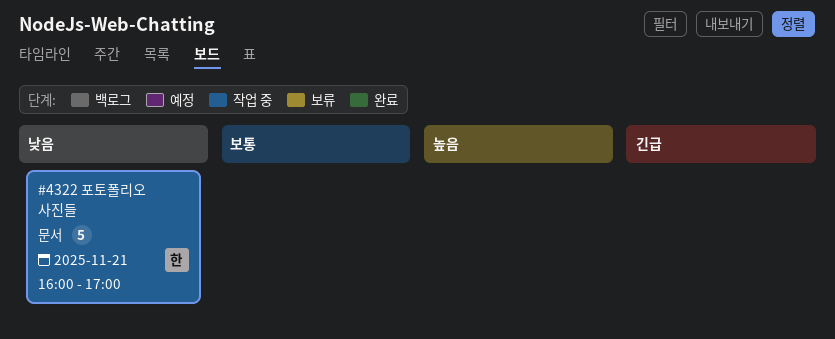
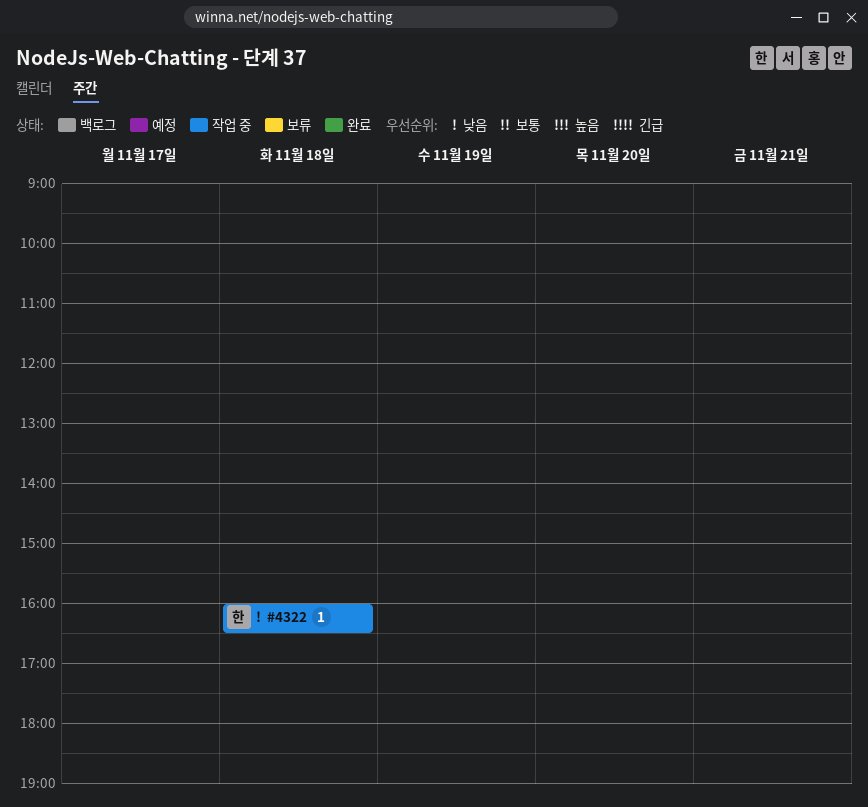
#4322, estimate: 5 -> 1
#4322, day: Nov 21 -> Nov 18
#4322, ends: 17:00 -> 16:30

